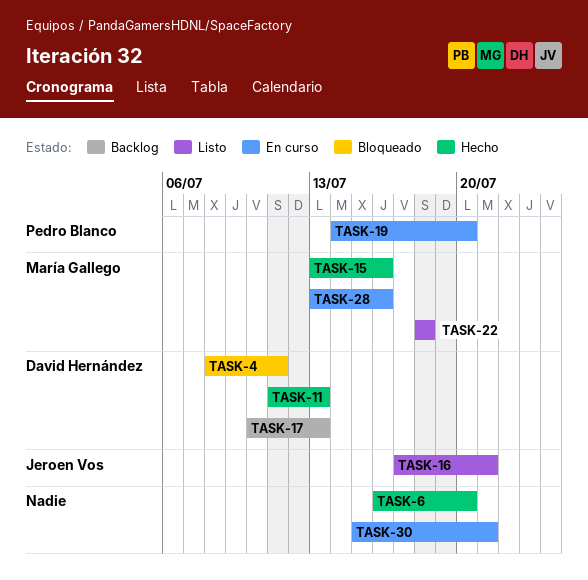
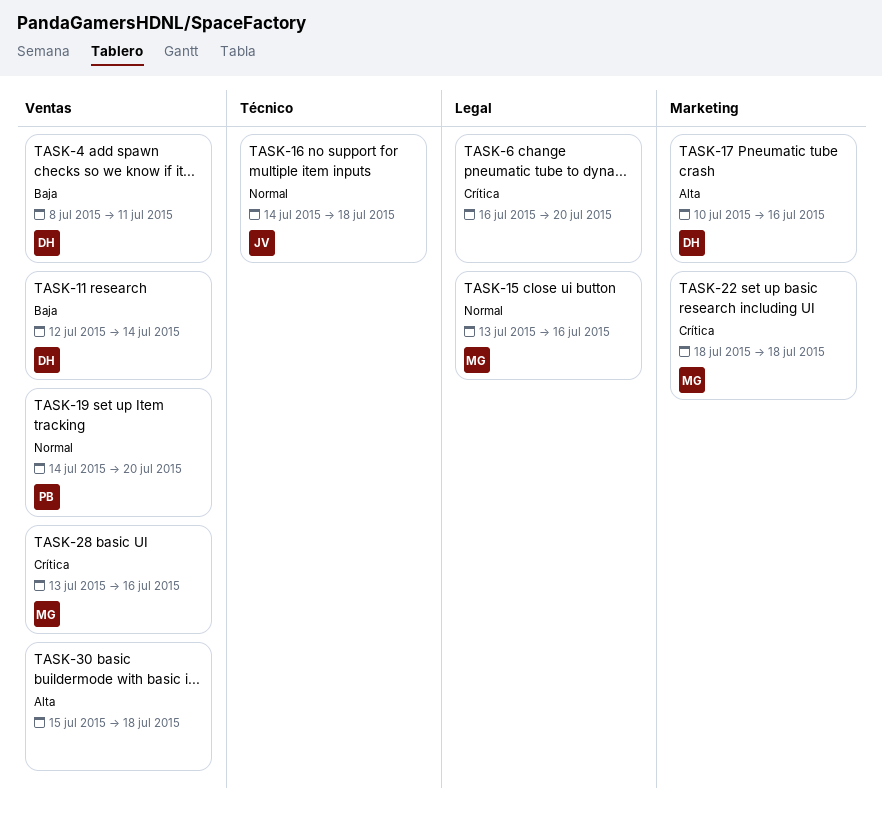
TASK-11, start: Jul 11 -> Jul 12
TASK-11, due: Jul 13 -> Jul 14
TASK-16, start: Jul 17 -> Jul 14
TASK-16, due: Jul 21 -> Jul 18
TASK-17, due: Jul 13 -> Jul 16
TASK-30, due: Jul 21 -> Jul 18

